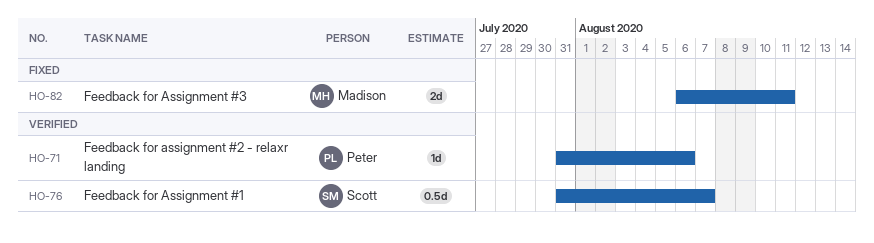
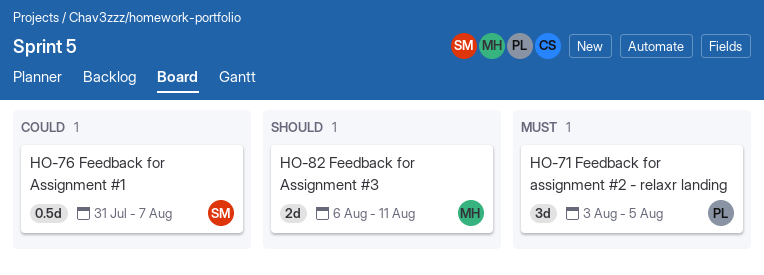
HO-71, estimate: 1d -> 3d
HO-71, start: Jul 31 -> Aug 3
HO-71, due: Aug 6 -> Aug 5

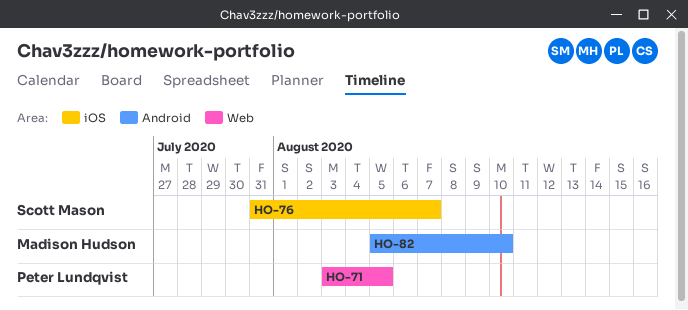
HO-82, start: Aug 6 -> Aug 5
HO-82, due: Aug 11 -> Aug 10

